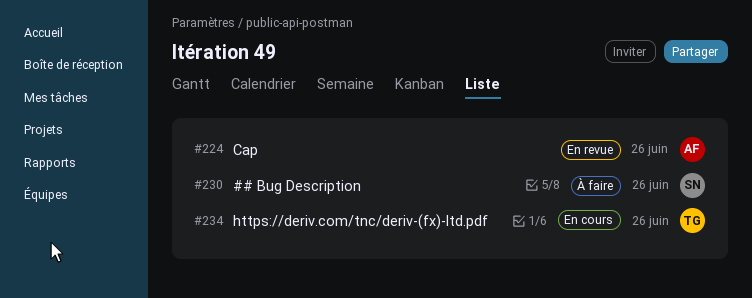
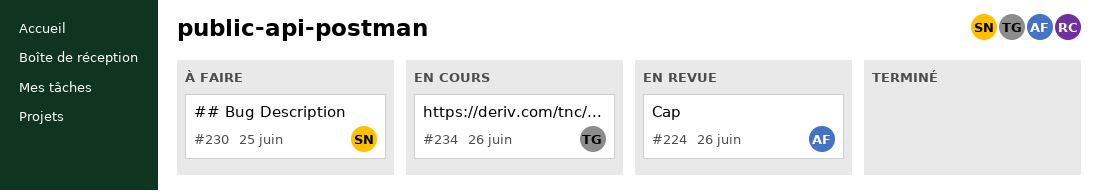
#230, due: Jun 26 -> Jun 25

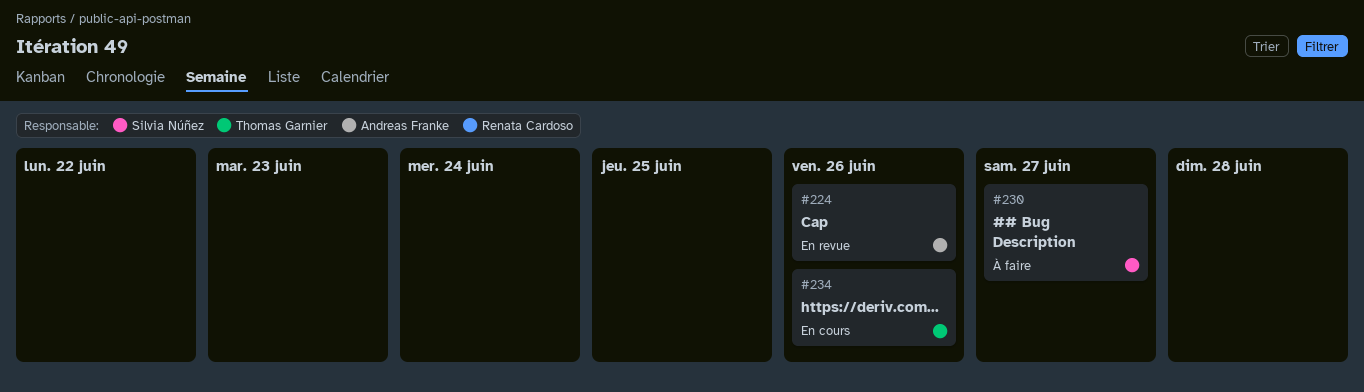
#230, due: Jun 25 -> Jun 27

